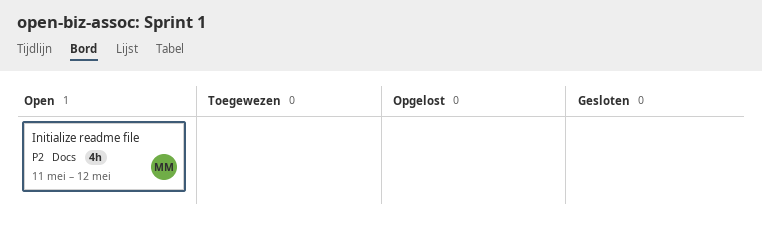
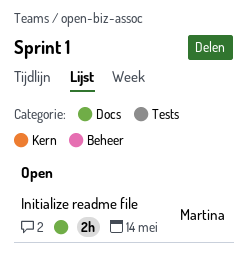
Initialize readme file, estimate: 4h -> 2h
Initialize readme file, due: May 12 -> May 14

